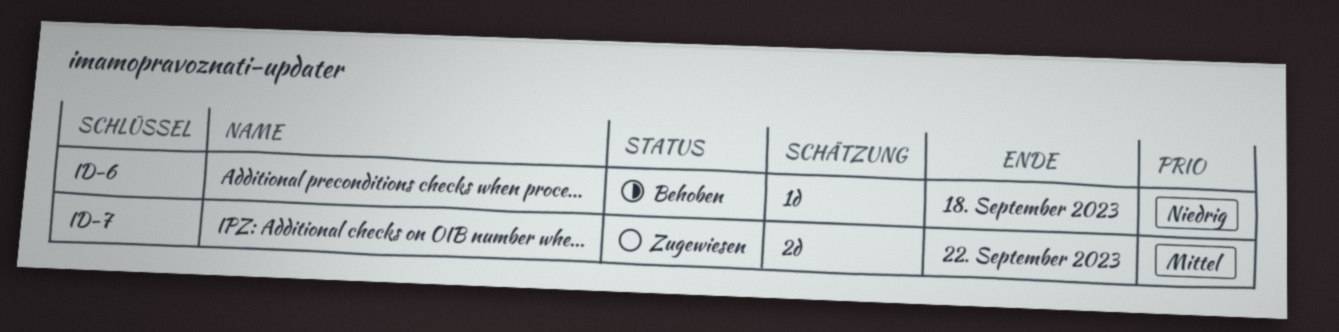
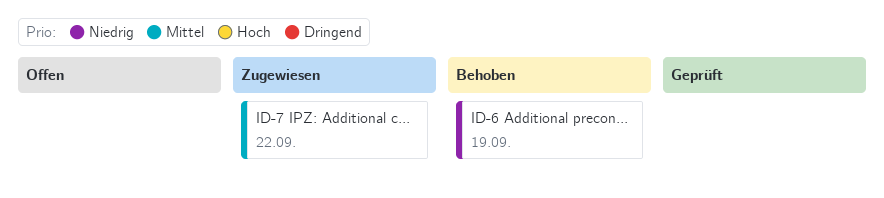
ID-6, due: Sep 18 -> Sep 19

